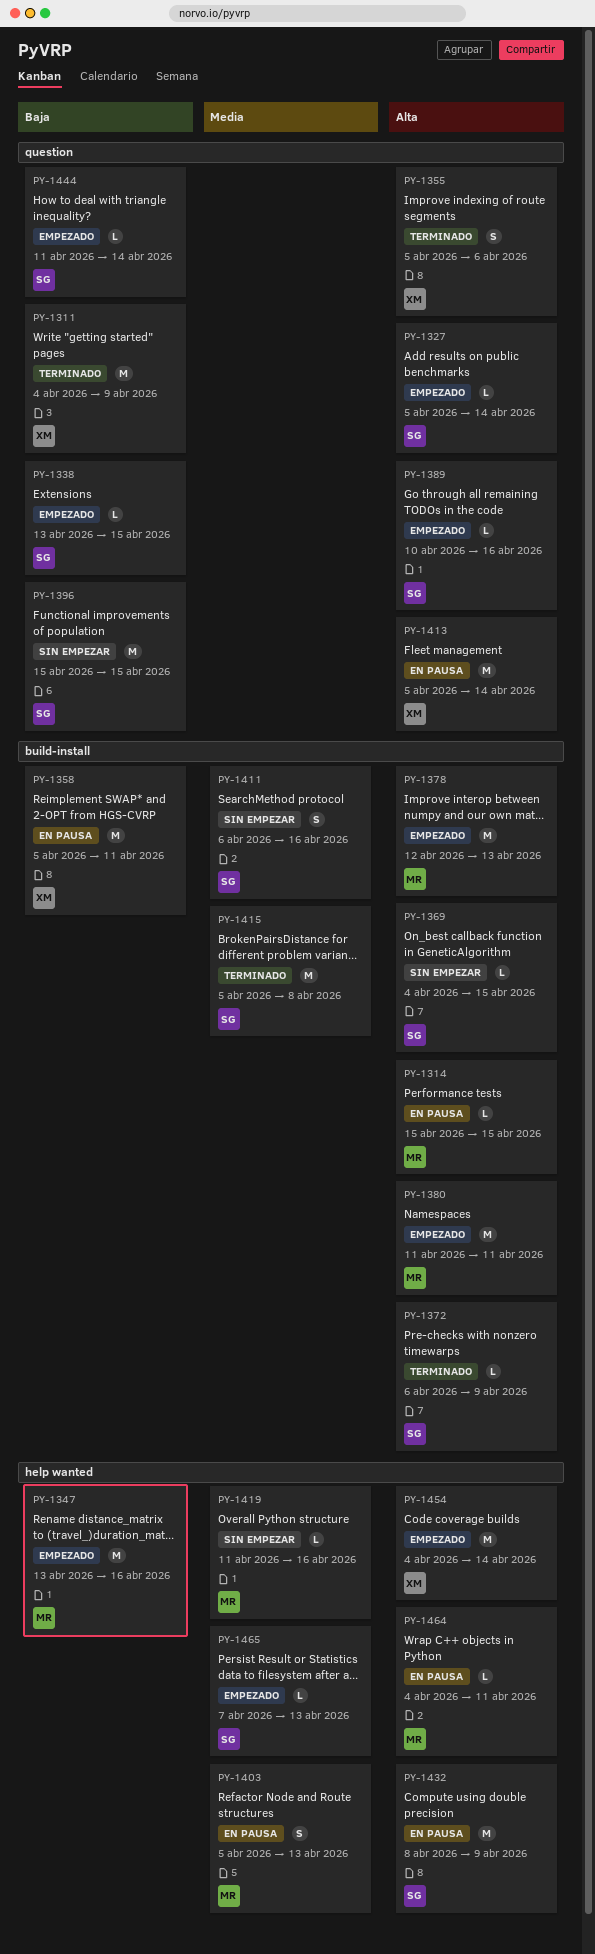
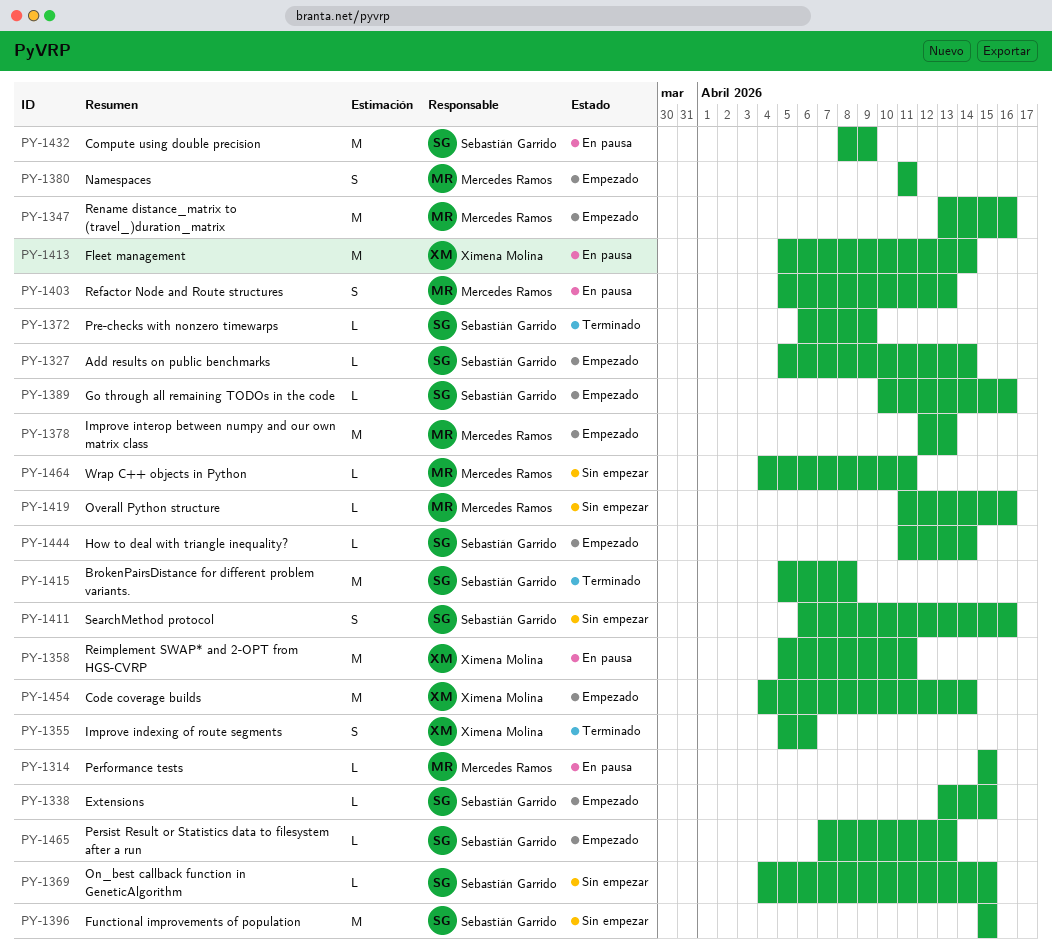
PY-1311: present -> none
PY-1380, estimate: M -> S
PY-1464, status: En pausa -> Sin empezar

